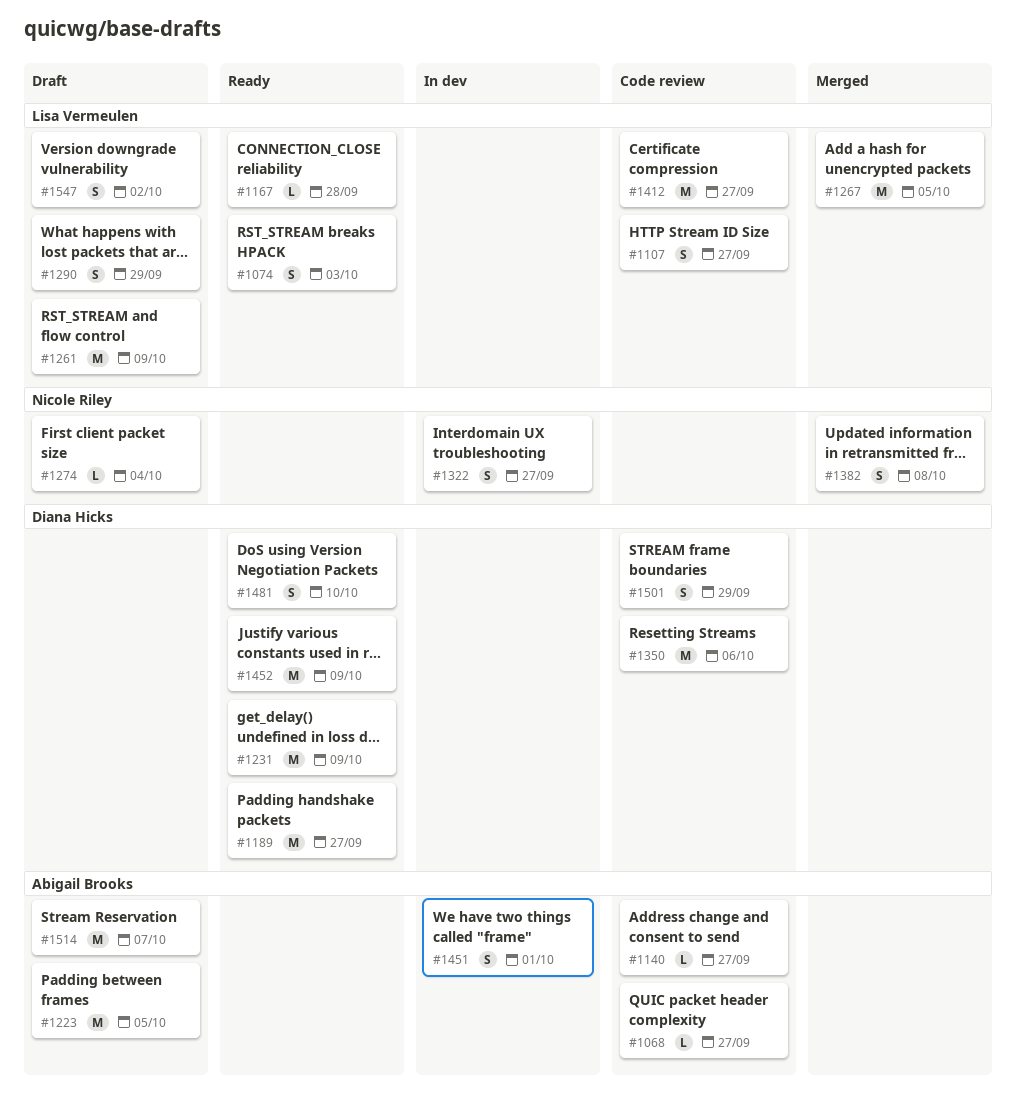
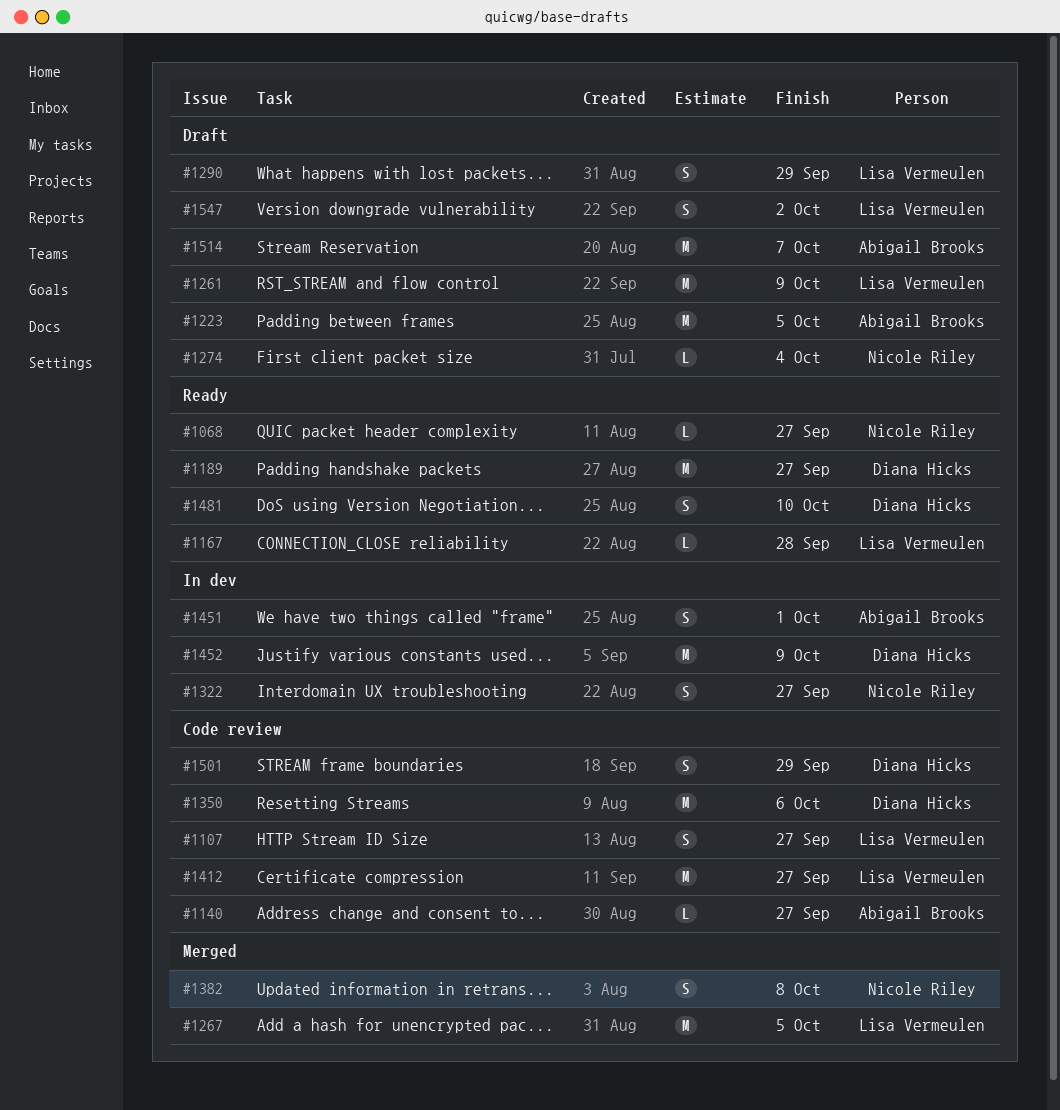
#1068, status: Code review -> Ready
#1068, owner: Abigail Brooks -> Nicole Riley
#1074: present -> none
#1231: present -> none
#1452, status: Ready -> In dev

